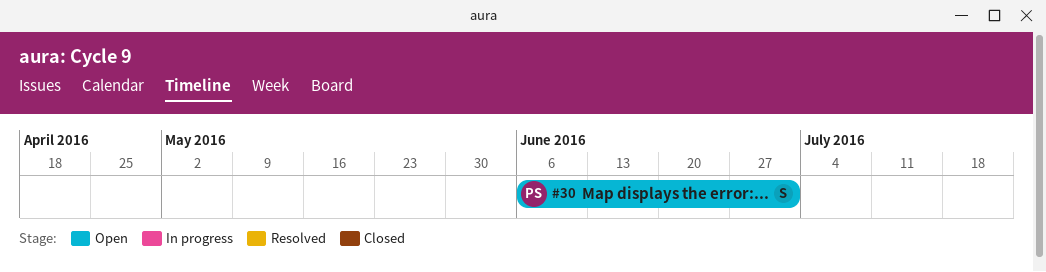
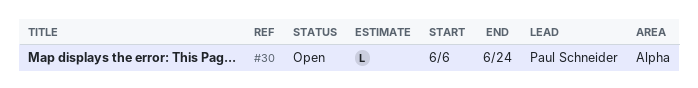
#30, estimate: S -> L
#30, due: Jul 1 -> Jun 24

